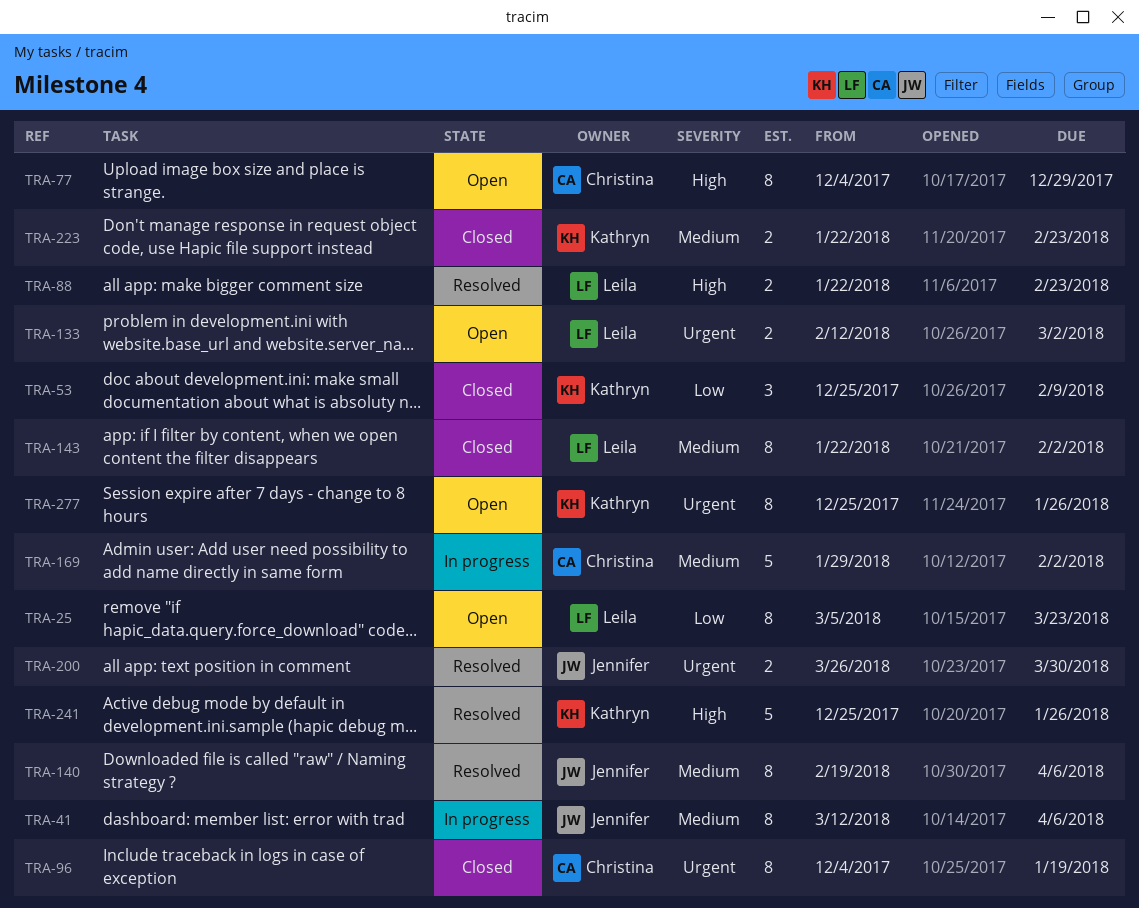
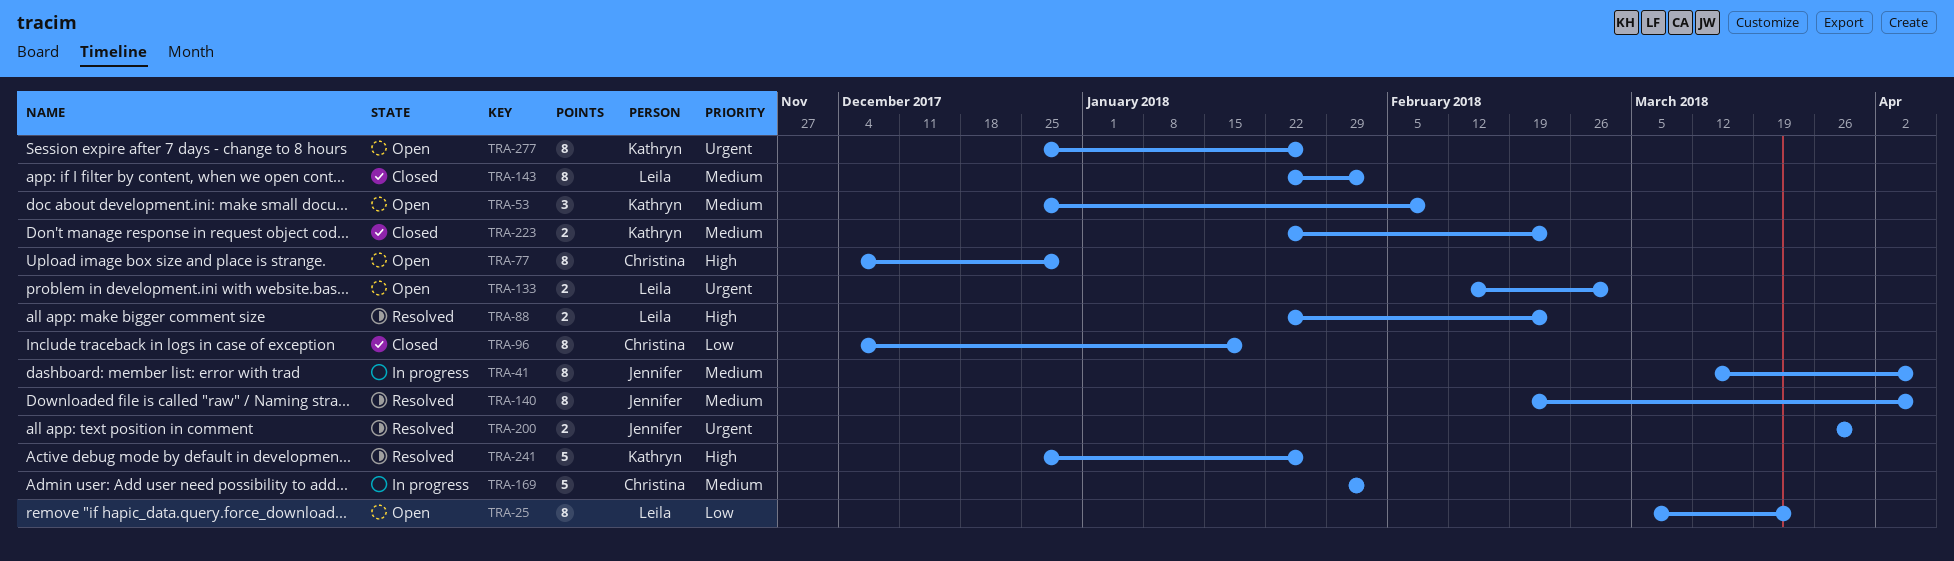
TRA-53, status: Closed -> Open
TRA-53, priority: Low -> Medium
TRA-96, priority: Urgent -> Low

